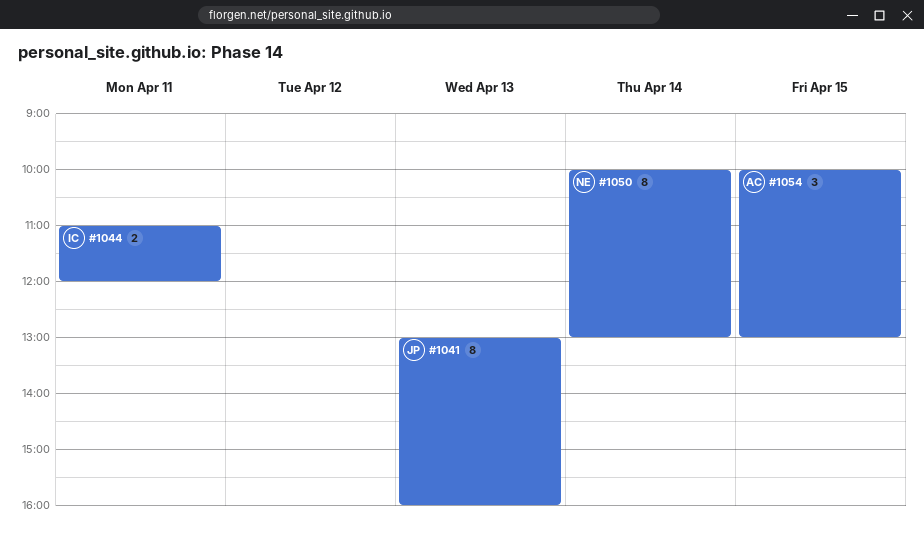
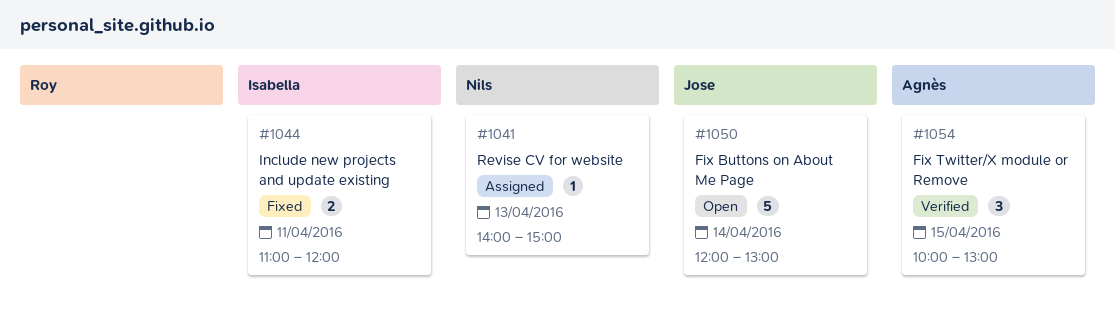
#1041, owner: Jose -> Nils
#1041, estimate: 8 -> 1
#1041, begins: 13:00 -> 14:00
#1041, ends: 16:00 -> 15:00
#1050, owner: Nils -> Jose
#1050, estimate: 8 -> 5
#1050, begins: 10:00 -> 12:00

